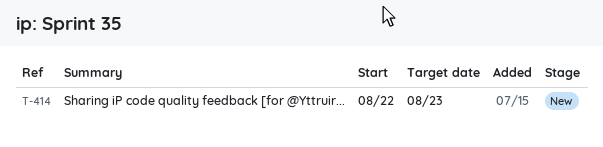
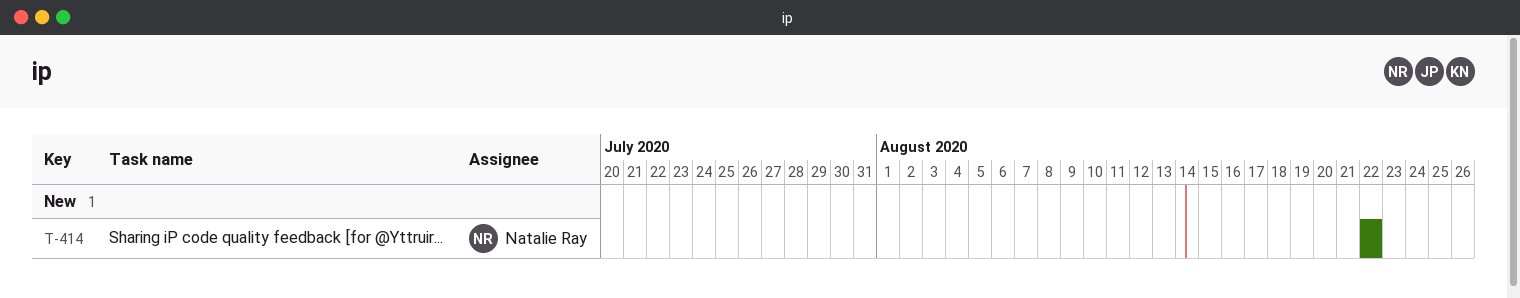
T-414, due: Aug 23 -> Aug 22

